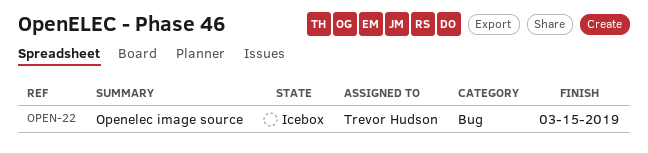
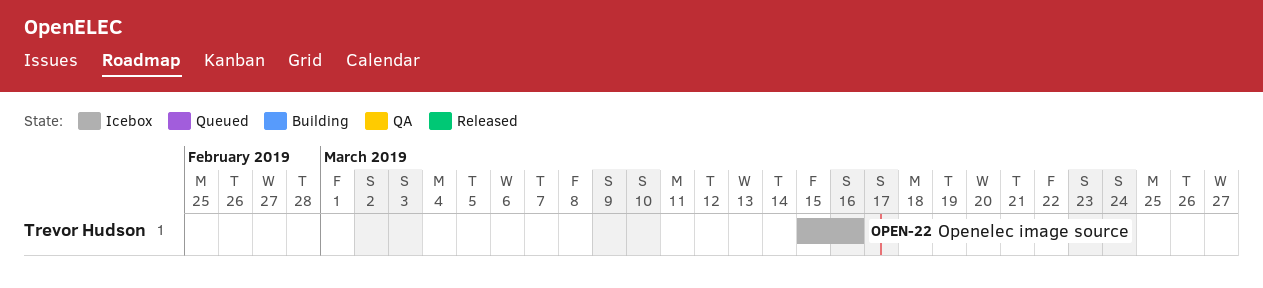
OPEN-22, due: Mar 15 -> Mar 16

